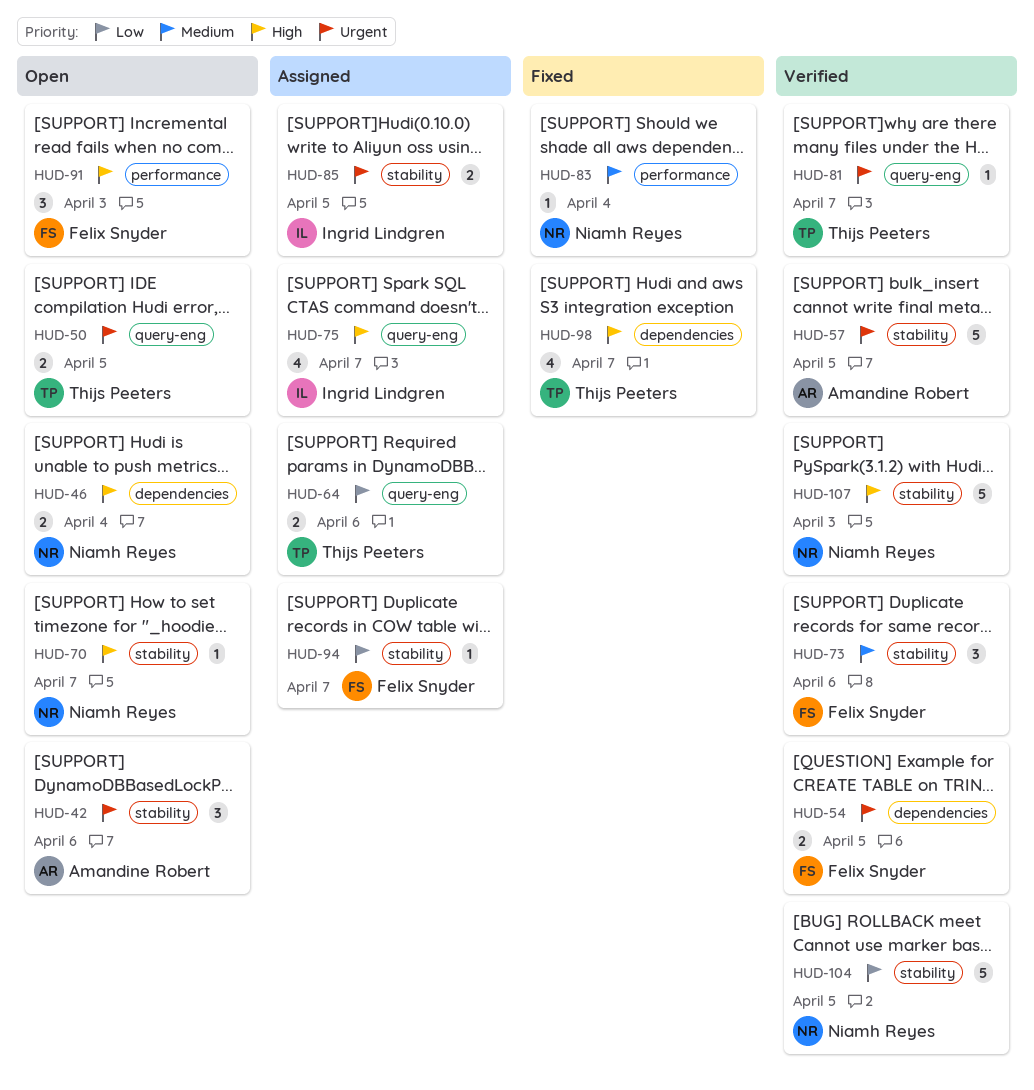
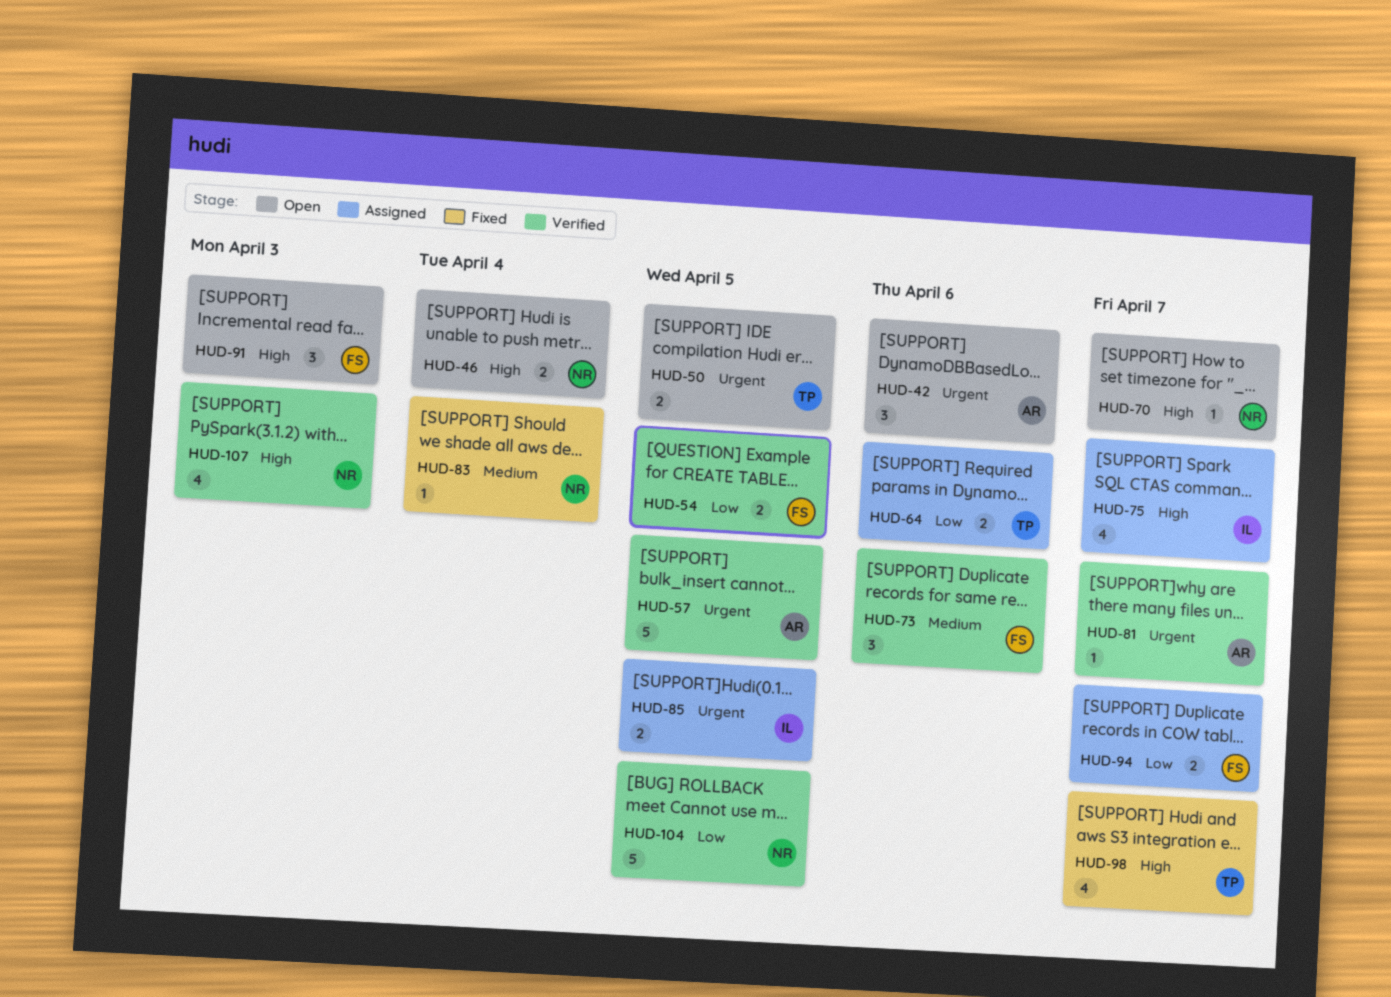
HUD-54, priority: Urgent -> Low
HUD-81, owner: Thijs Peeters -> Amandine Robert
HUD-94, estimate: 1 -> 2
HUD-107, estimate: 5 -> 4

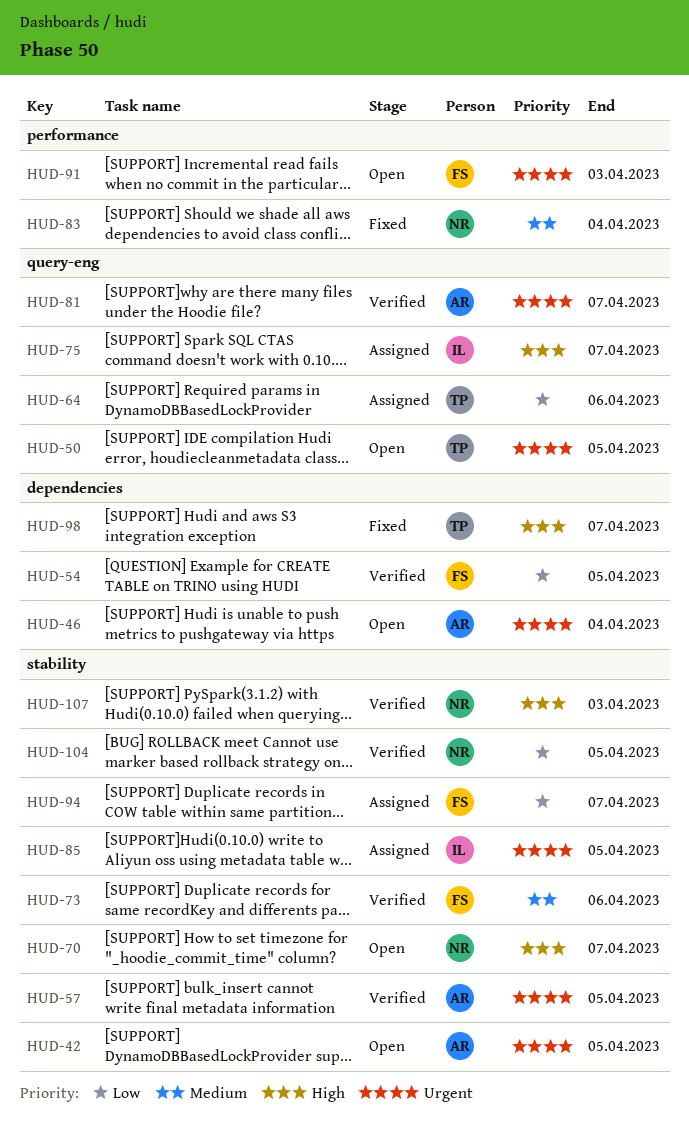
HUD-42, due: Apr 6 -> Apr 5
HUD-46, owner: NR -> AR
HUD-46, priority: High -> Urgent
HUD-91, priority: High -> Urgent

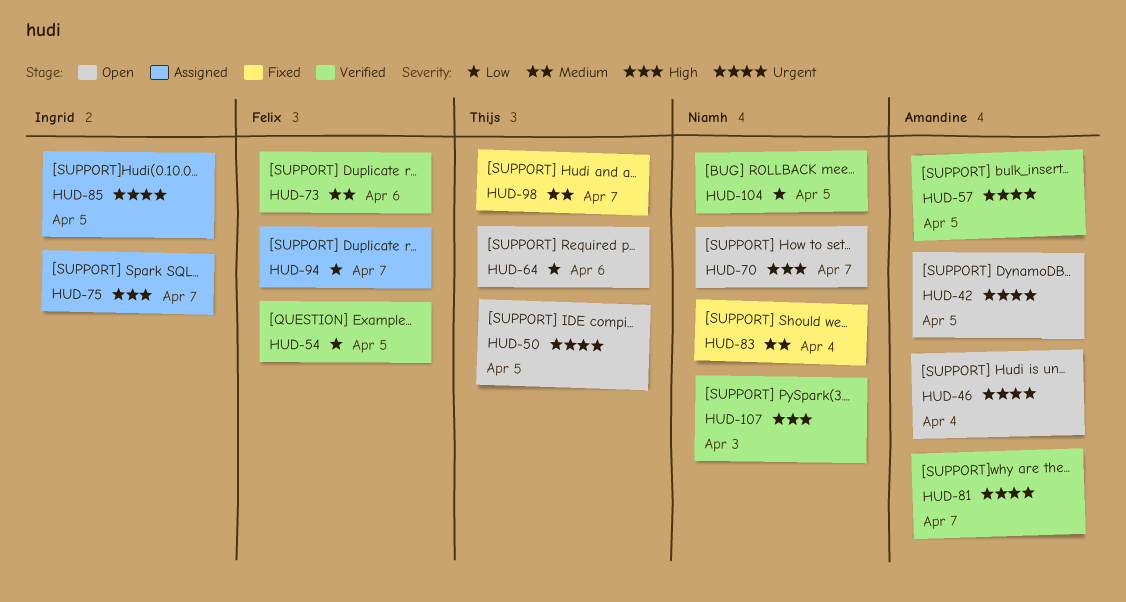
HUD-64, status: Assigned -> Open
HUD-91: present -> none
HUD-98, priority: High -> Medium

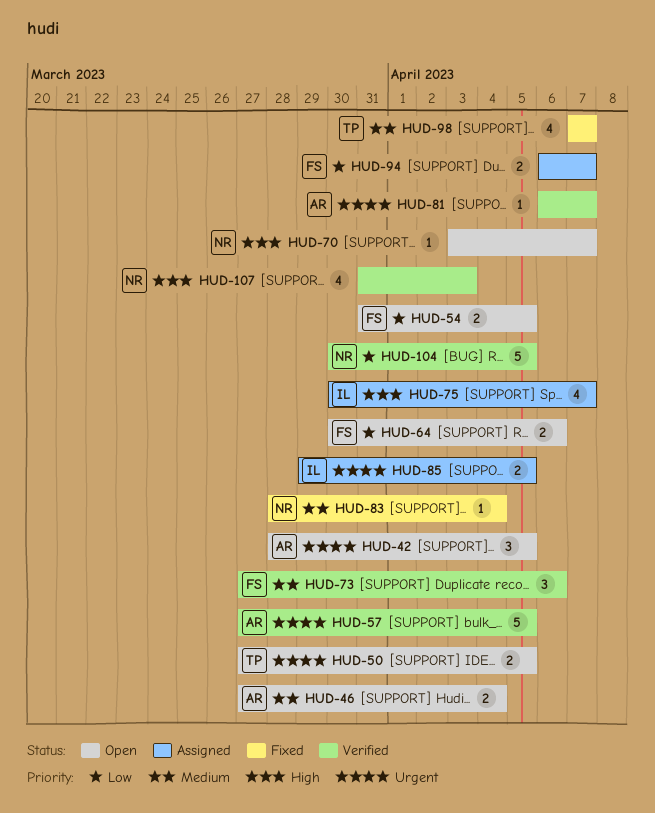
HUD-46, priority: Urgent -> Medium
HUD-54, status: Verified -> Open
HUD-64, owner: Thijs -> Felix

